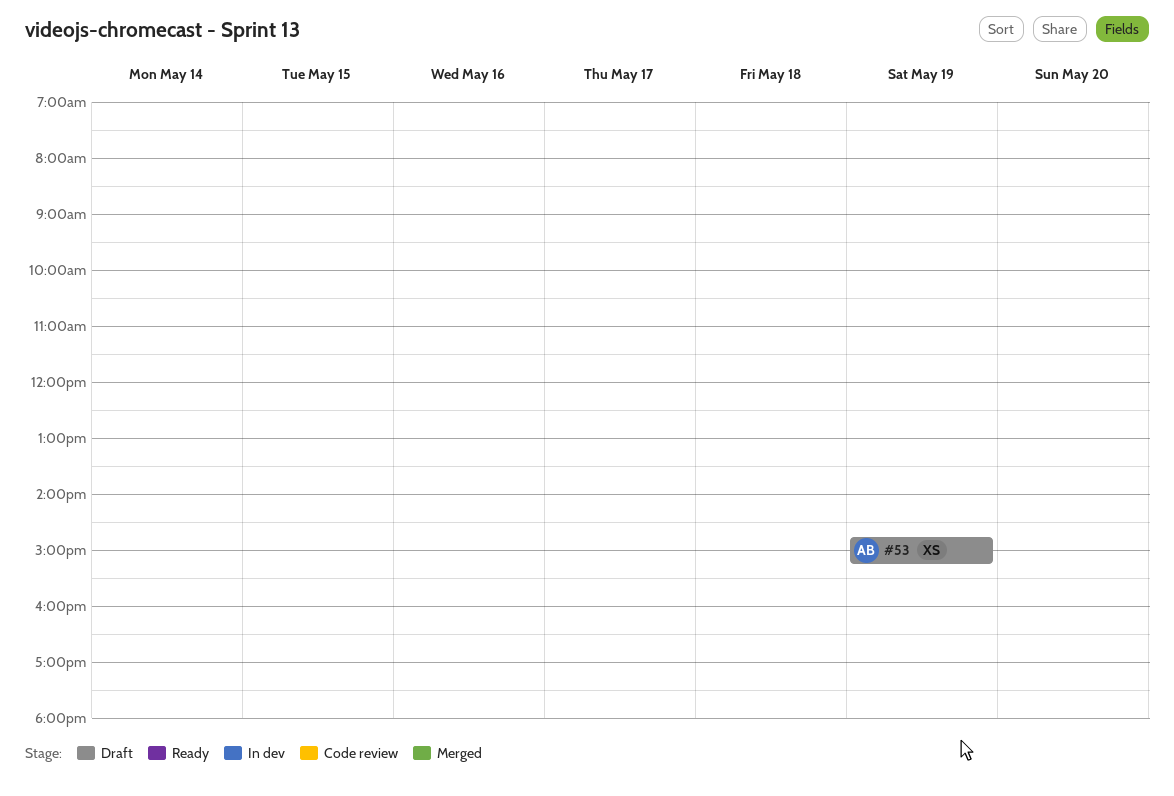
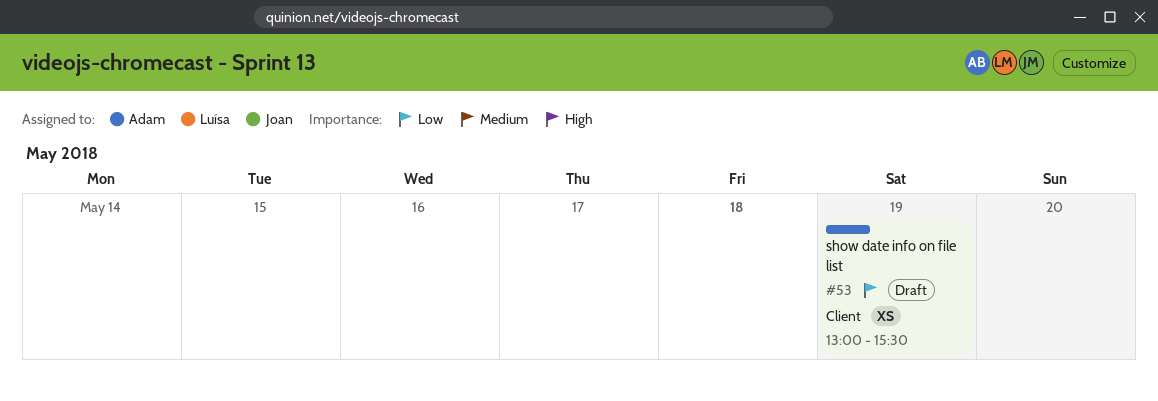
#53, begins: 14:45 -> 13:00
#53, ends: 15:15 -> 15:30

